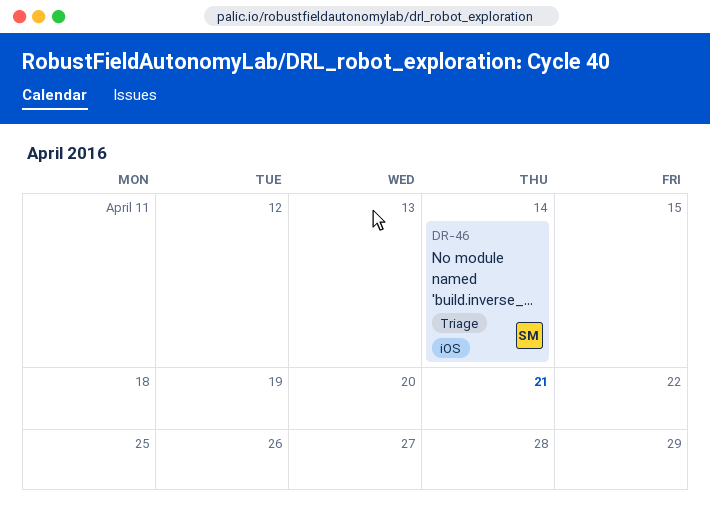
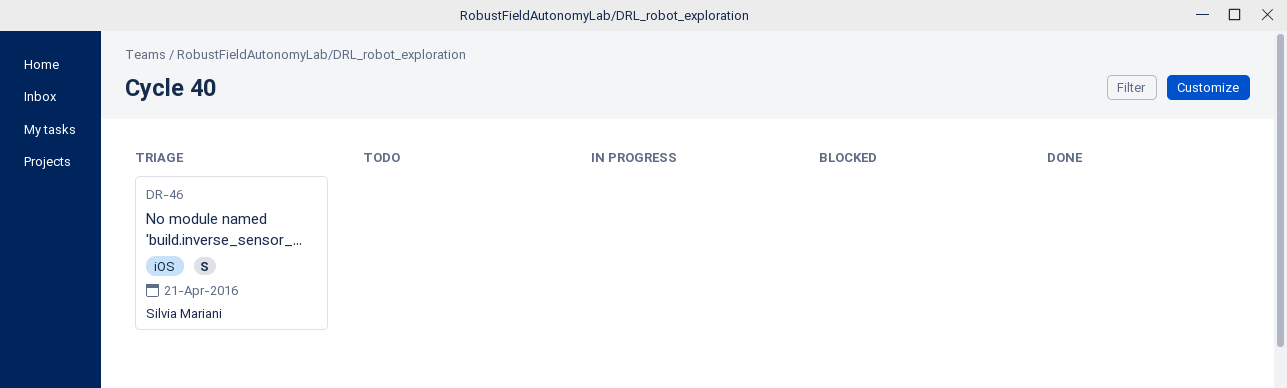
DR-46, due: Apr 14 -> Apr 21

